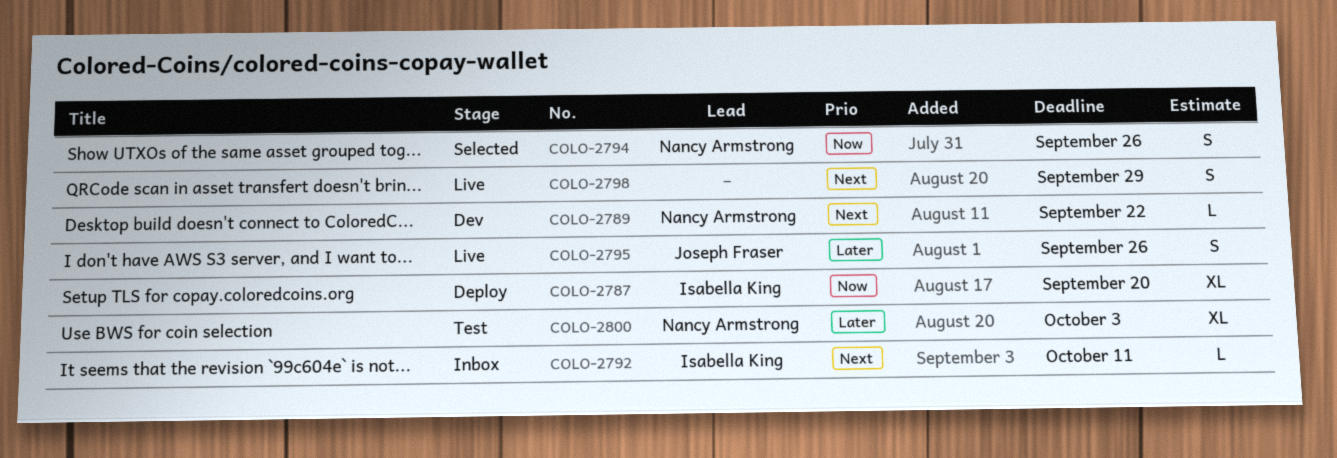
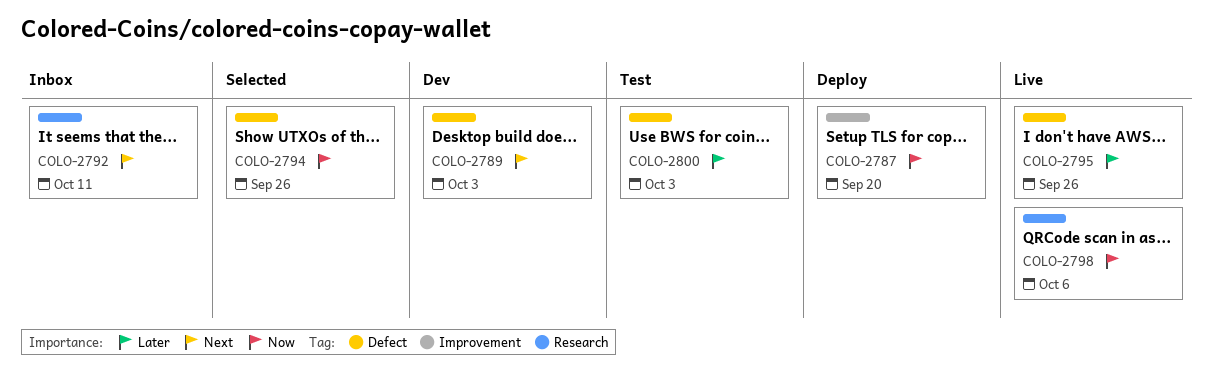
COLO-2789, due: Sep 22 -> Oct 3
COLO-2798, priority: Next -> Now
COLO-2798, due: Sep 29 -> Oct 6

